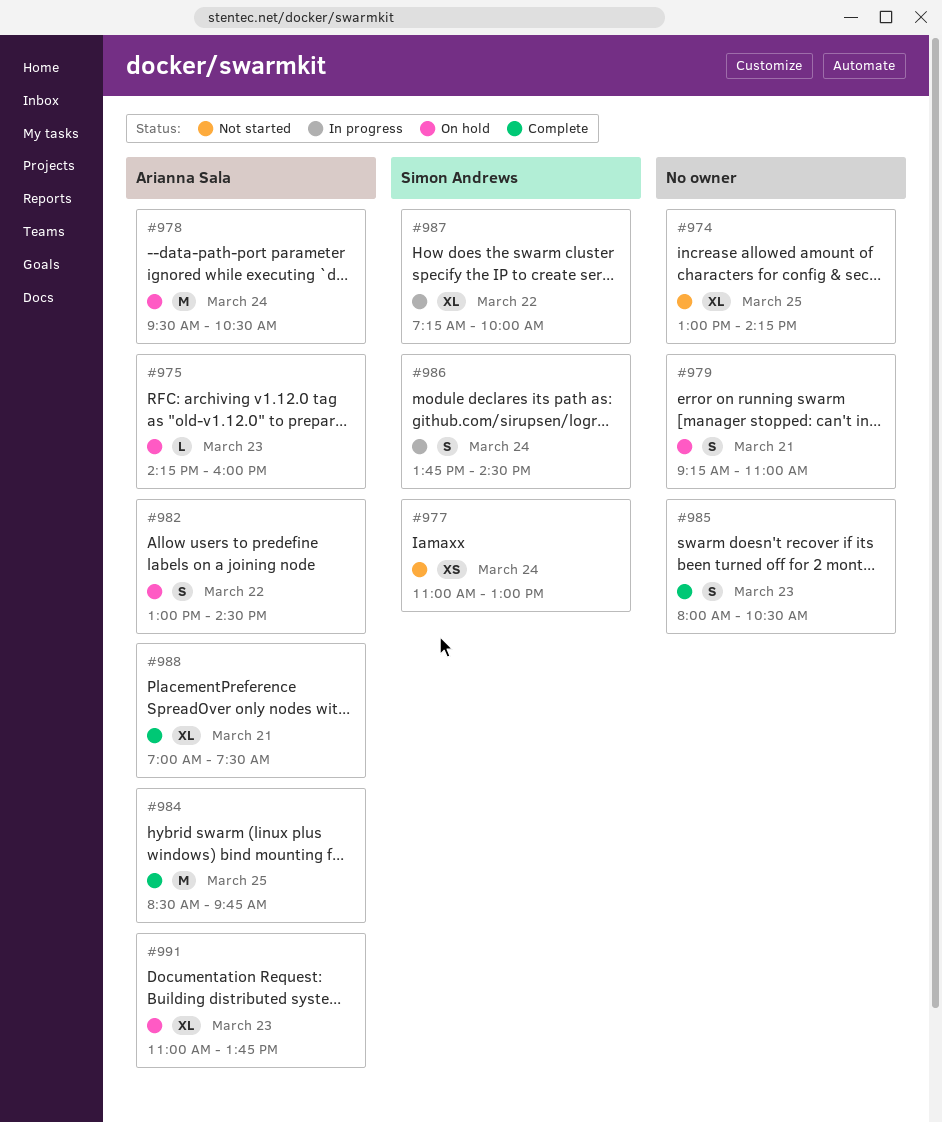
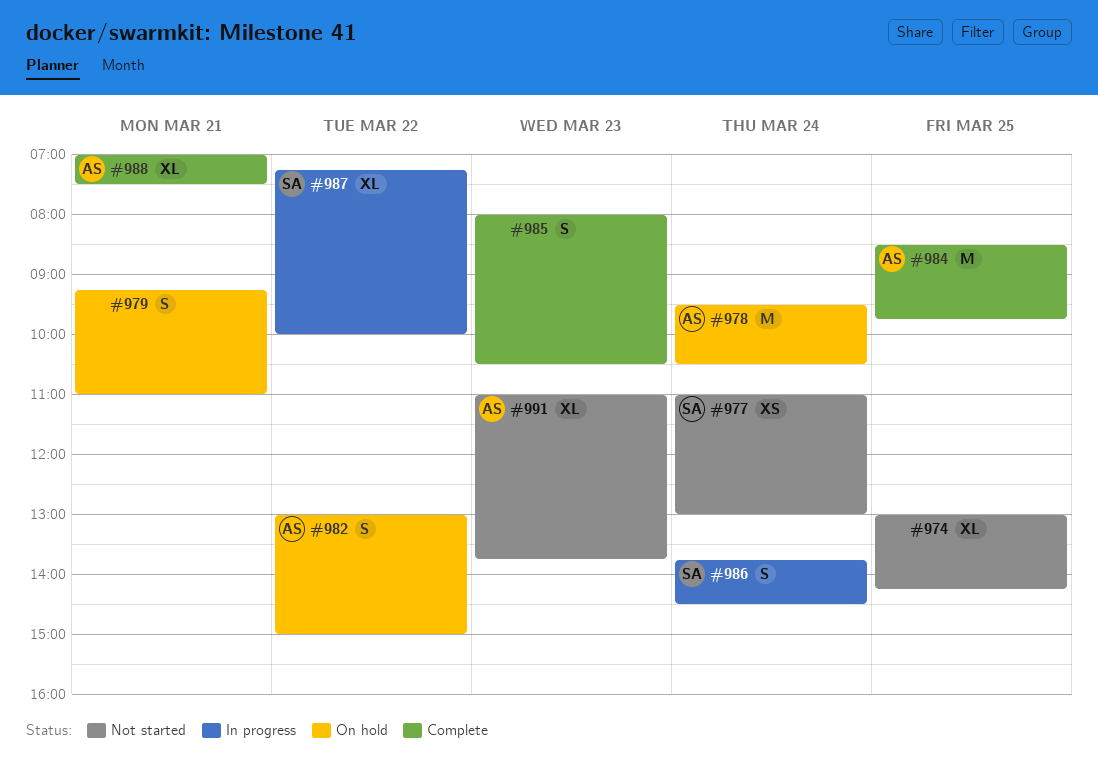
#975: present -> none
#982, ends: 14:30 -> 15:00
#991, status: On hold -> Not started

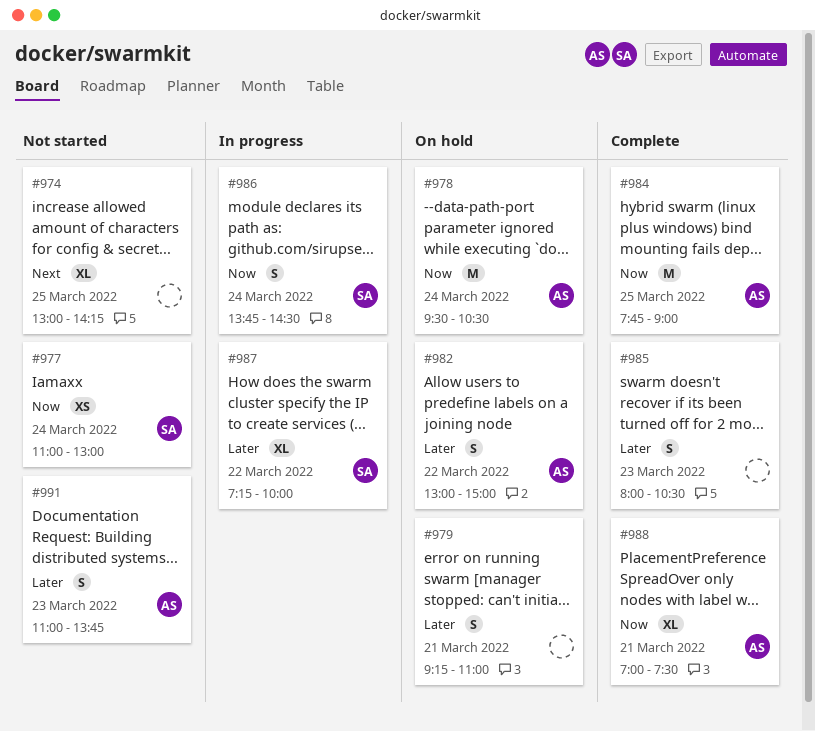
#984, begins: 08:30 -> 07:45
#984, ends: 09:45 -> 09:00
#991, estimate: XL -> S

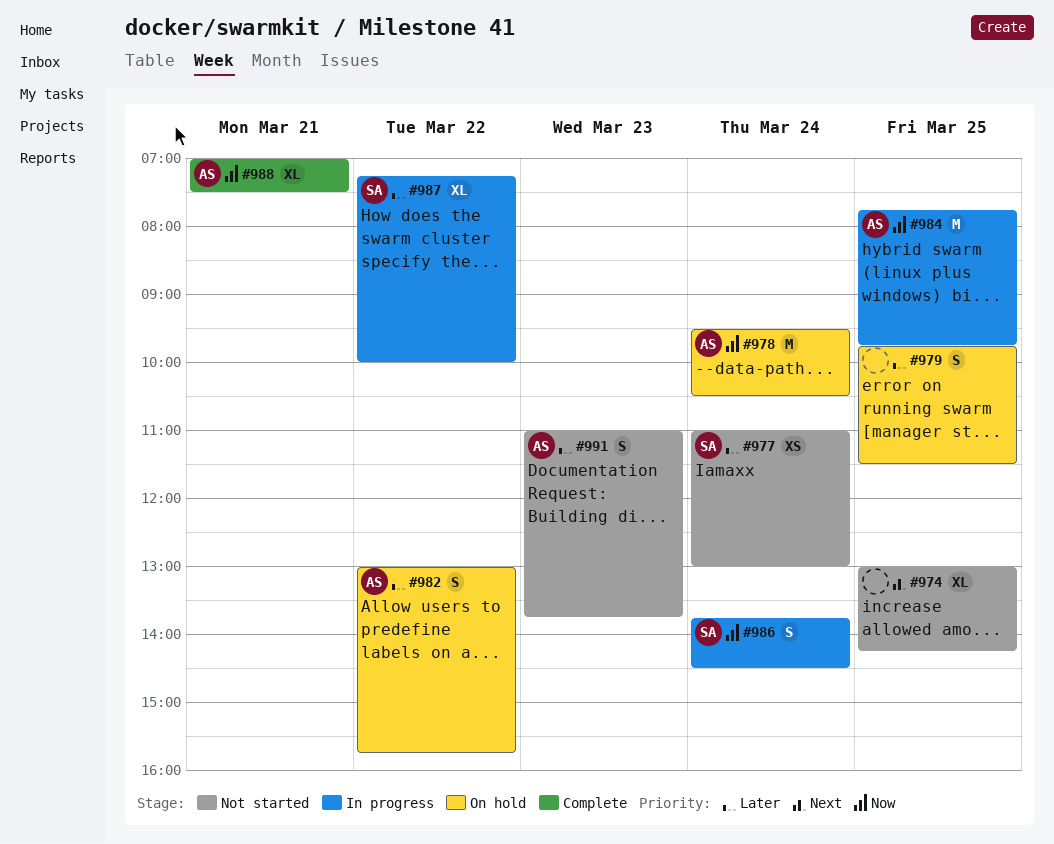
#977, priority: Now -> Later
#979, day: Mar 21 -> Mar 25
#979, begins: 09:15 -> 09:45
#979, ends: 11:00 -> 11:30
#982, ends: 15:00 -> 15:45
#984, status: Complete -> In progress
#984, ends: 09:00 -> 09:45
#985: present -> none

